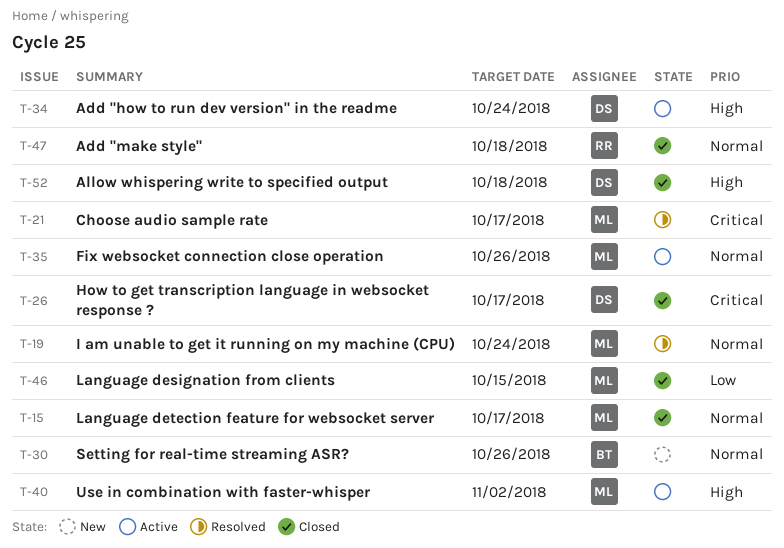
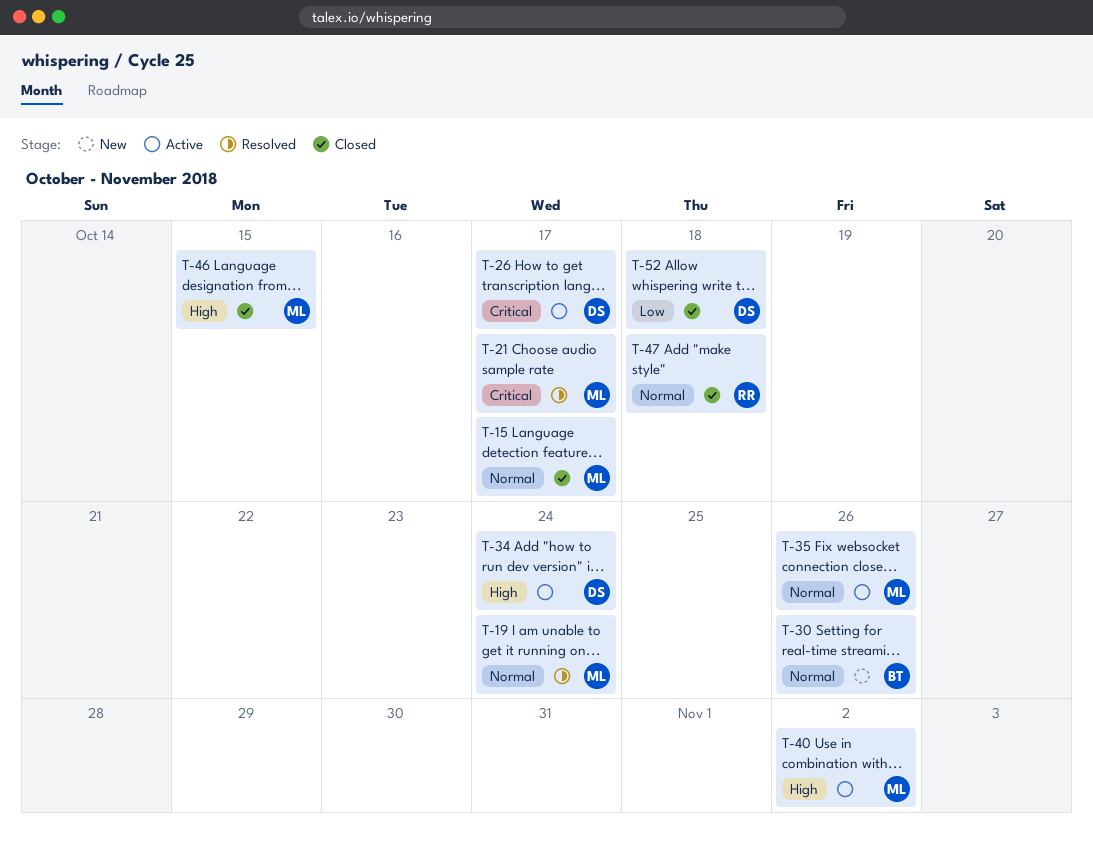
T-26, status: Closed -> Active
T-46, priority: Low -> High
T-52, priority: High -> Low

